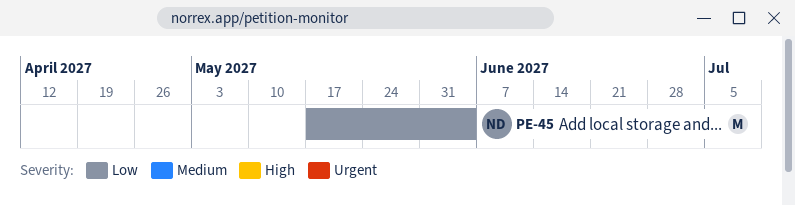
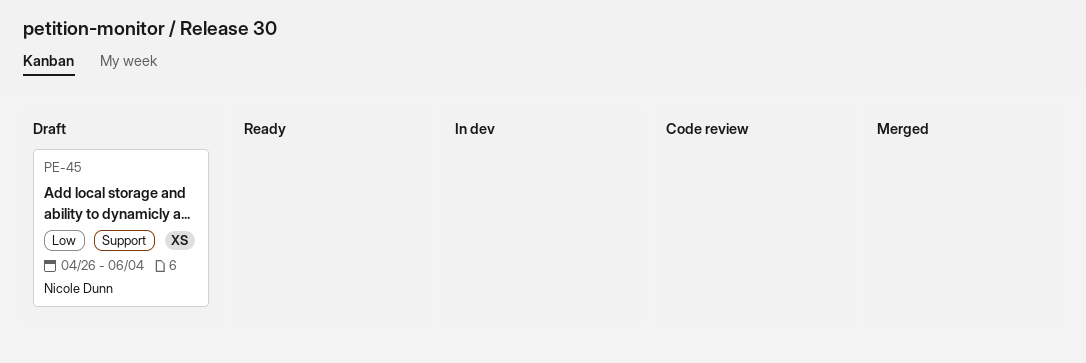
PE-45, estimate: M -> XS
PE-45, start: May 17 -> Apr 26

